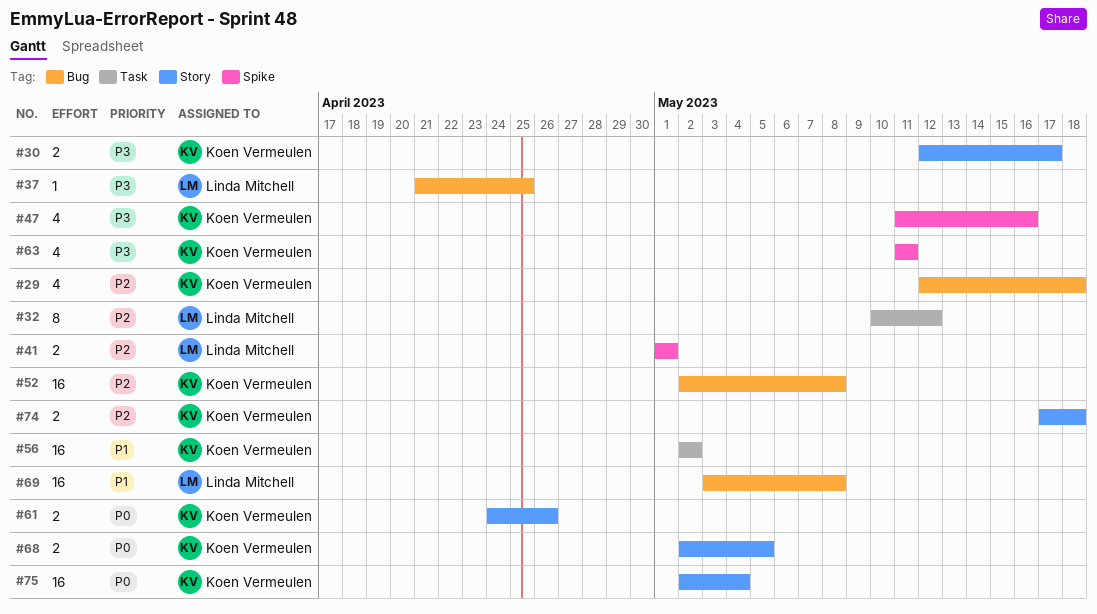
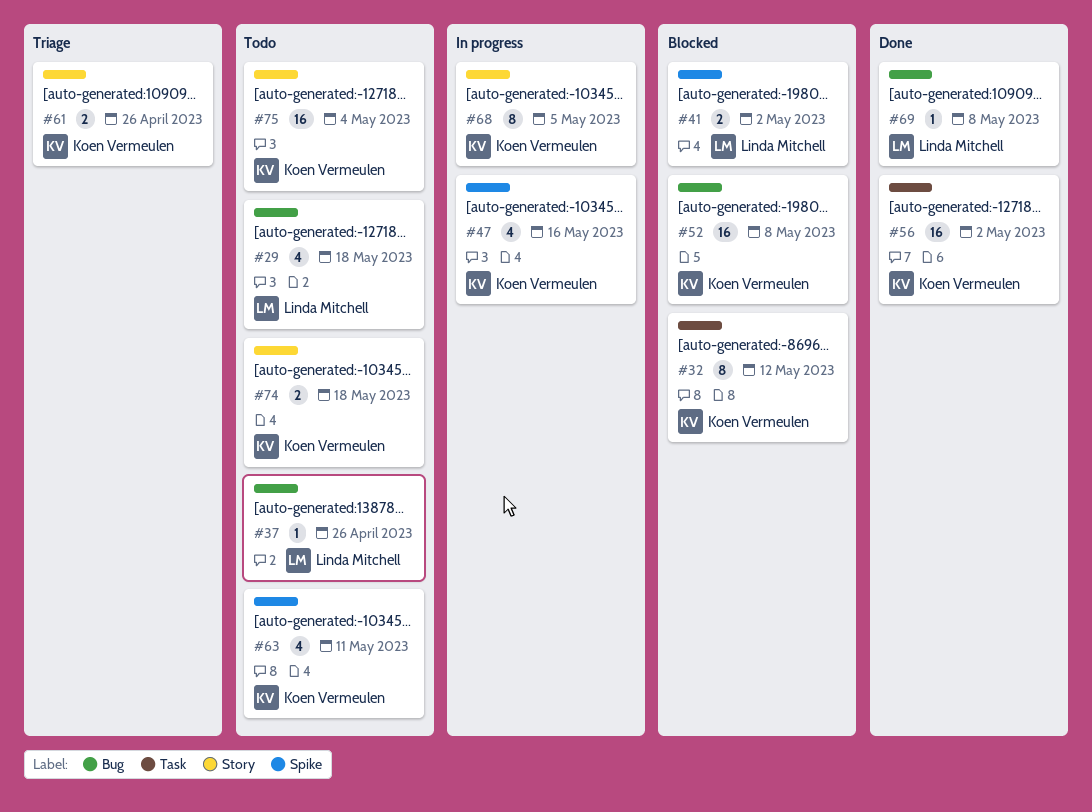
#29, owner: Koen Vermeulen -> Linda Mitchell
#30: present -> none
#32, owner: Linda Mitchell -> Koen Vermeulen
#37, due: Apr 25 -> Apr 26
#41, due: May 1 -> May 2
#68, estimate: 2 -> 8
#69, estimate: 16 -> 1

